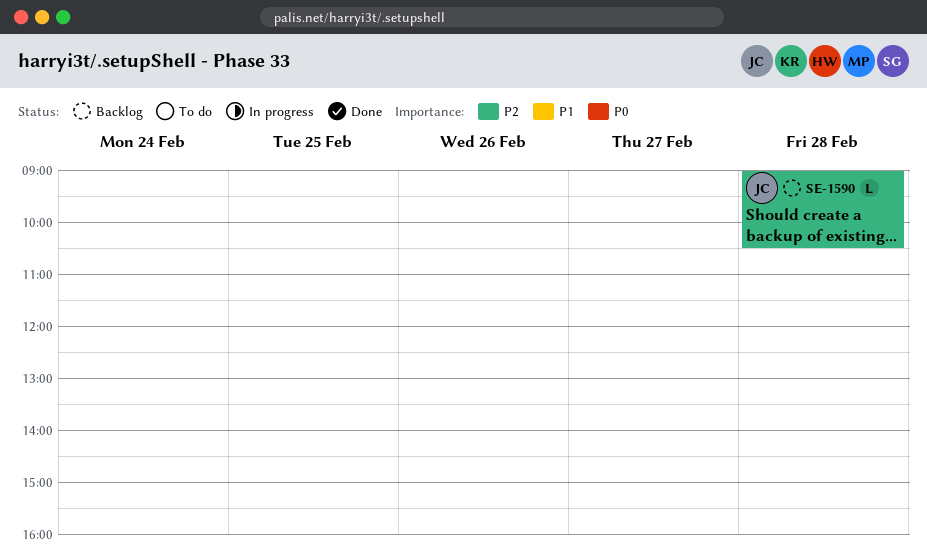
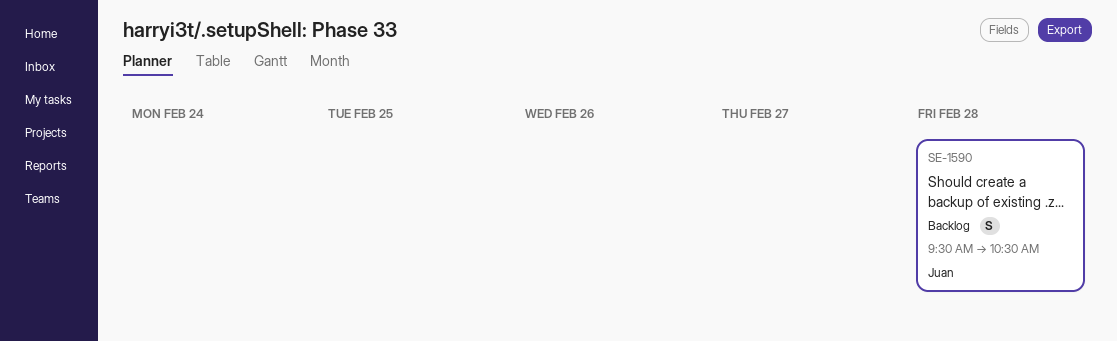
SE-1590, estimate: L -> S
SE-1590, begins: 09:00 -> 09:30

